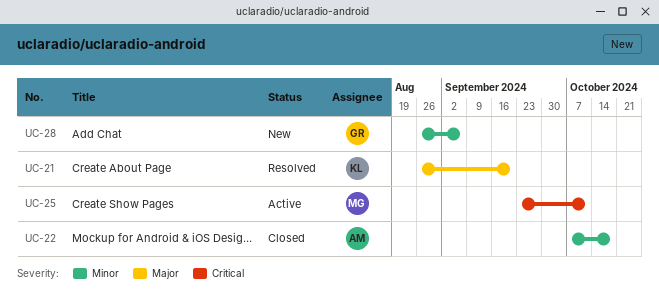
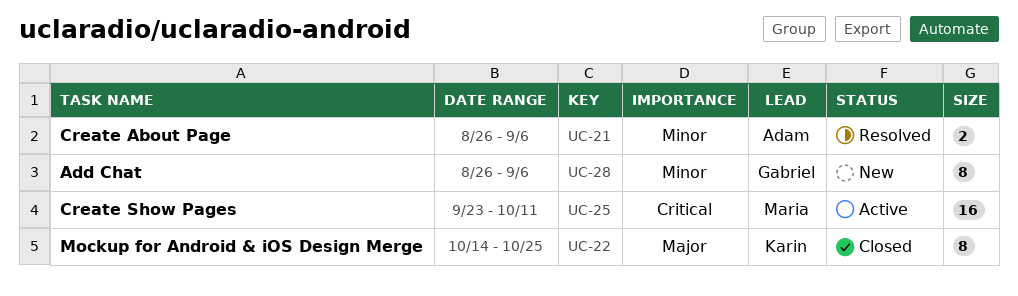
UC-21, owner: Karin -> Adam
UC-21, priority: Major -> Minor
UC-21, due: Sep 20 -> Sep 6
UC-22, owner: Adam -> Karin
UC-22, priority: Minor -> Major
UC-22, start: Oct 7 -> Oct 14
UC-22, due: Oct 18 -> Oct 25

